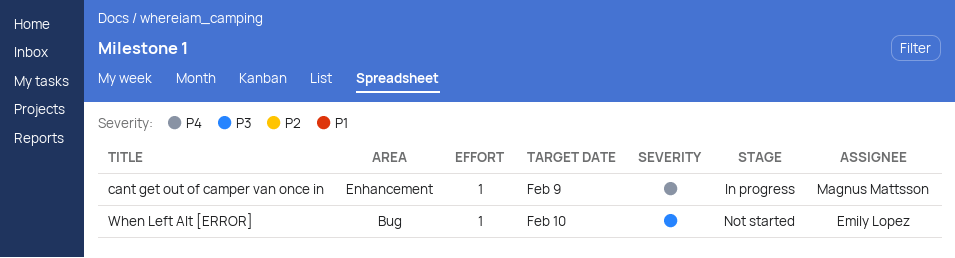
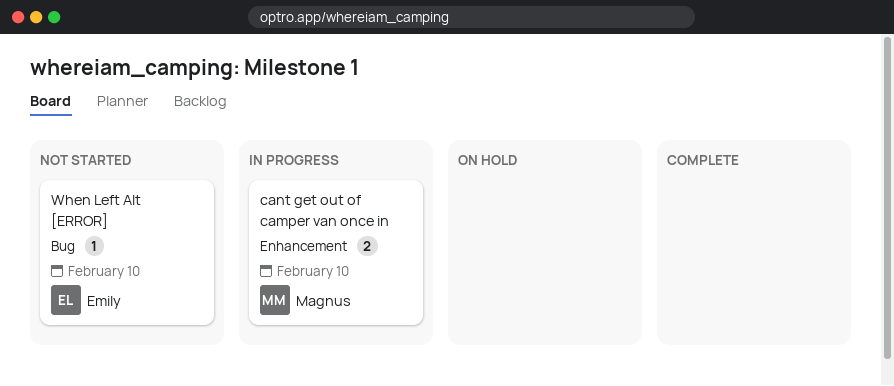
cant get out of camper van once in, estimate: 1 -> 2
cant get out of camper van once in, due: Feb 9 -> Feb 10

